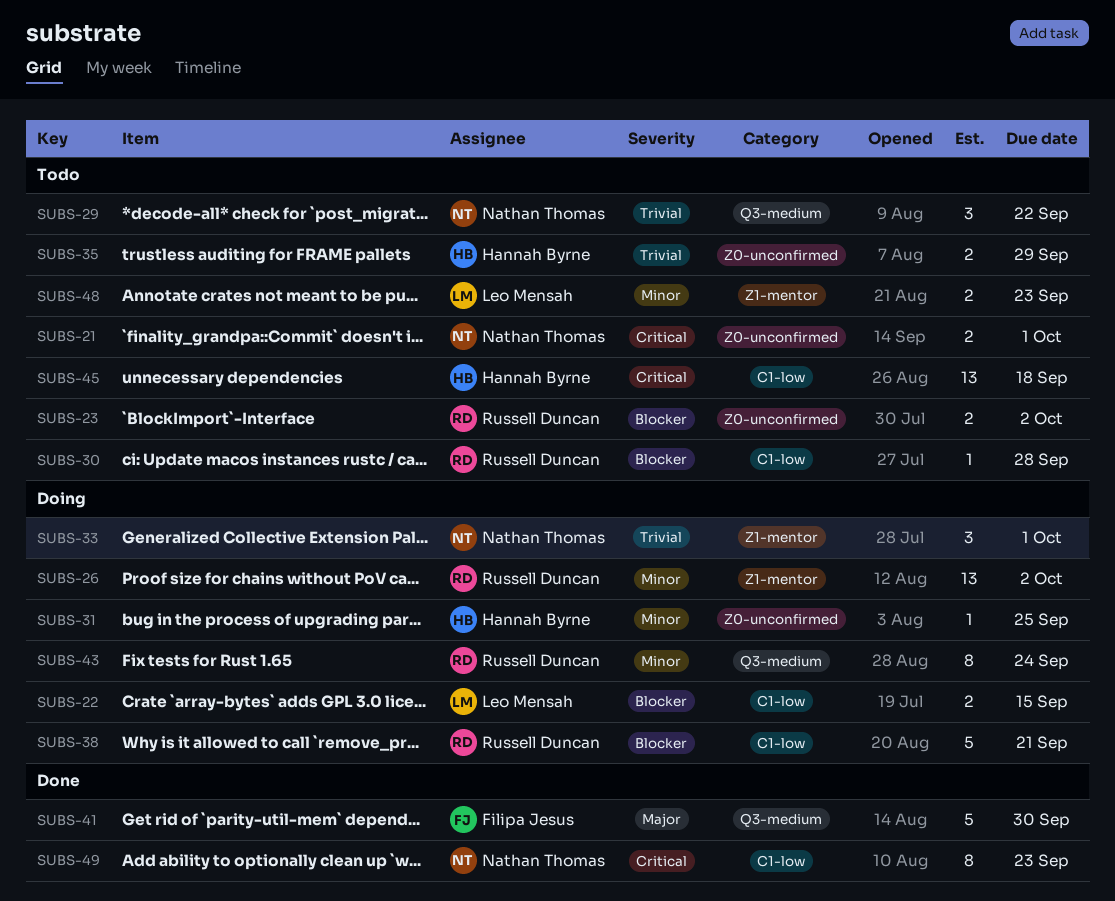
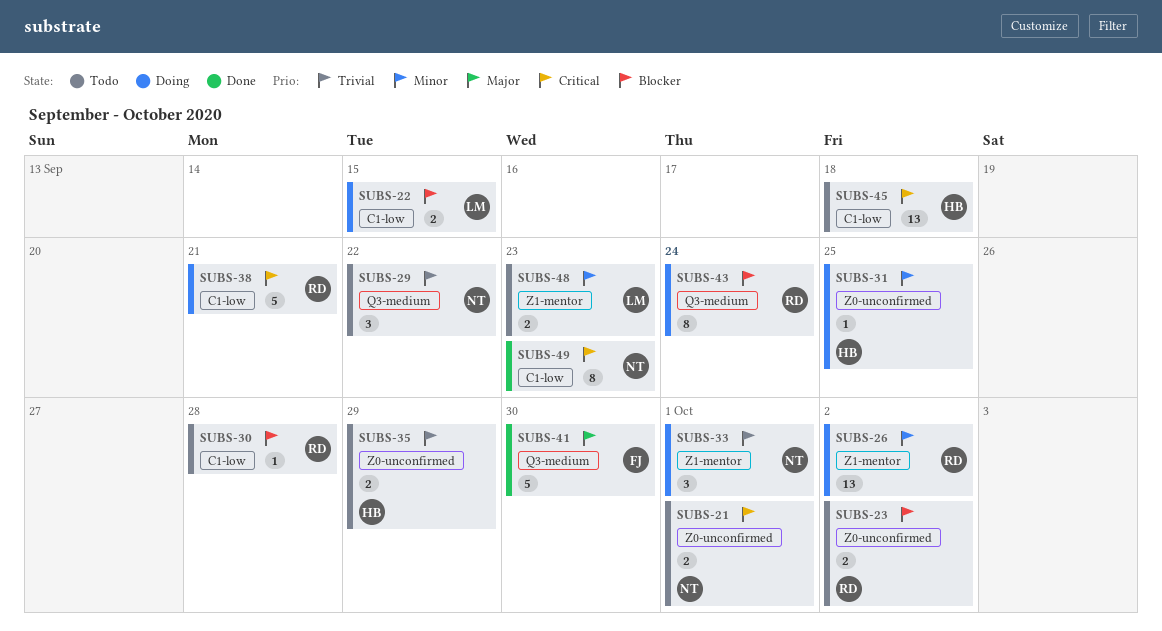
SUBS-38, priority: Blocker -> Critical
SUBS-43, priority: Minor -> Blocker

